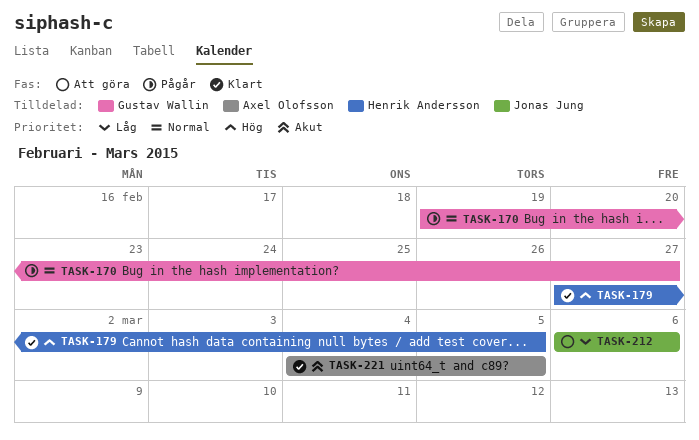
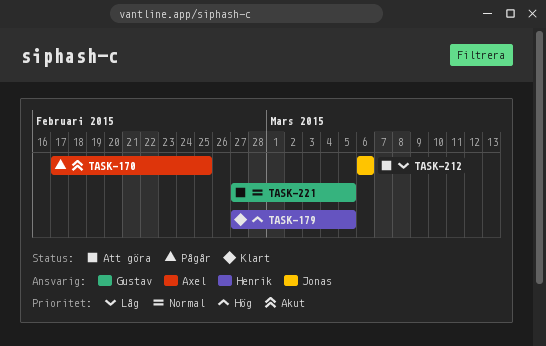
TASK-170, owner: Gustav Wallin -> Axel Olofsson
TASK-170, priority: Normal -> Akut
TASK-170, start: Feb 19 -> Feb 17
TASK-170, due: Feb 27 -> Feb 25
TASK-221, status: Klart -> Att göra
TASK-221, owner: Axel Olofsson -> Gustav Wallin
TASK-221, priority: Akut -> Normal
TASK-221, start: Mar 4 -> Feb 27

